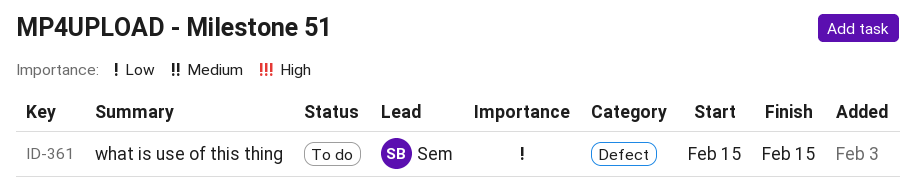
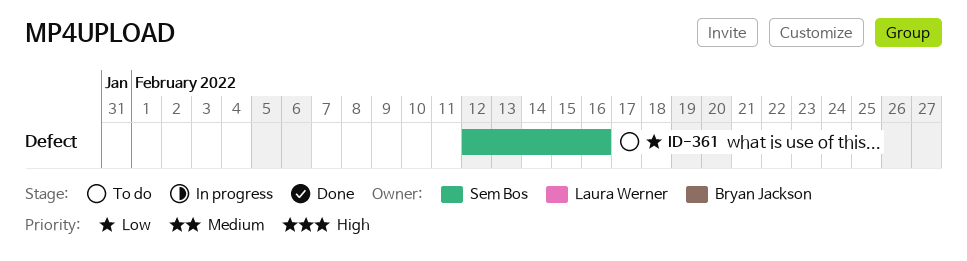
ID-361, start: Feb 15 -> Feb 12
ID-361, due: Feb 15 -> Feb 16

